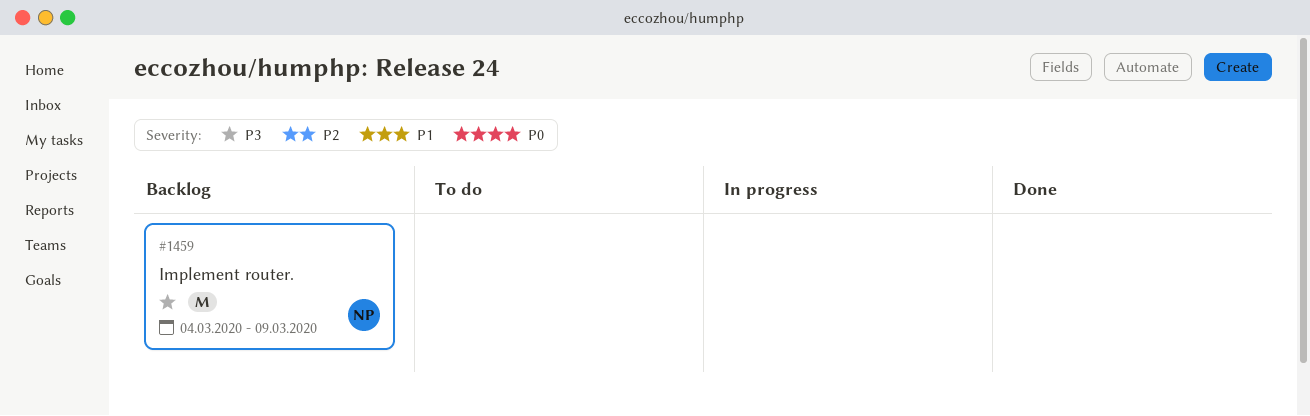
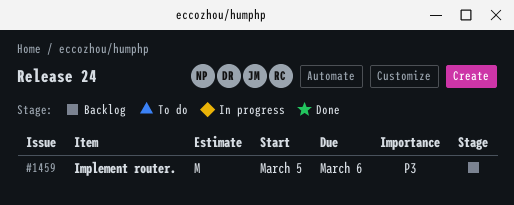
#1459, start: Mar 4 -> Mar 5
#1459, due: Mar 9 -> Mar 6

